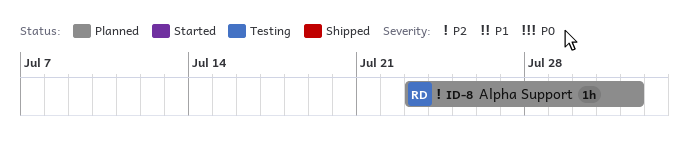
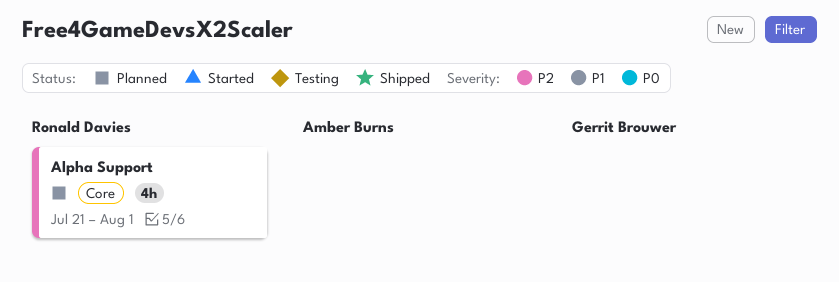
Alpha Support, estimate: 1h -> 4h
Alpha Support, start: Jul 23 -> Jul 21

